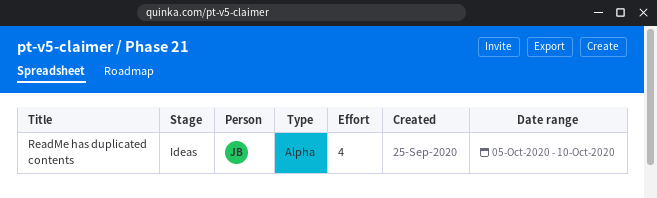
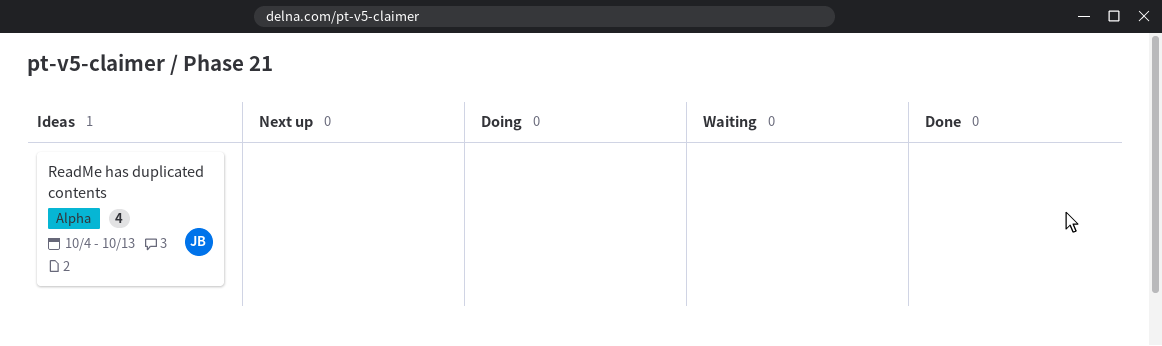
ReadMe has duplicated contents, start: Oct 5 -> Oct 4
ReadMe has duplicated contents, due: Oct 10 -> Oct 13

